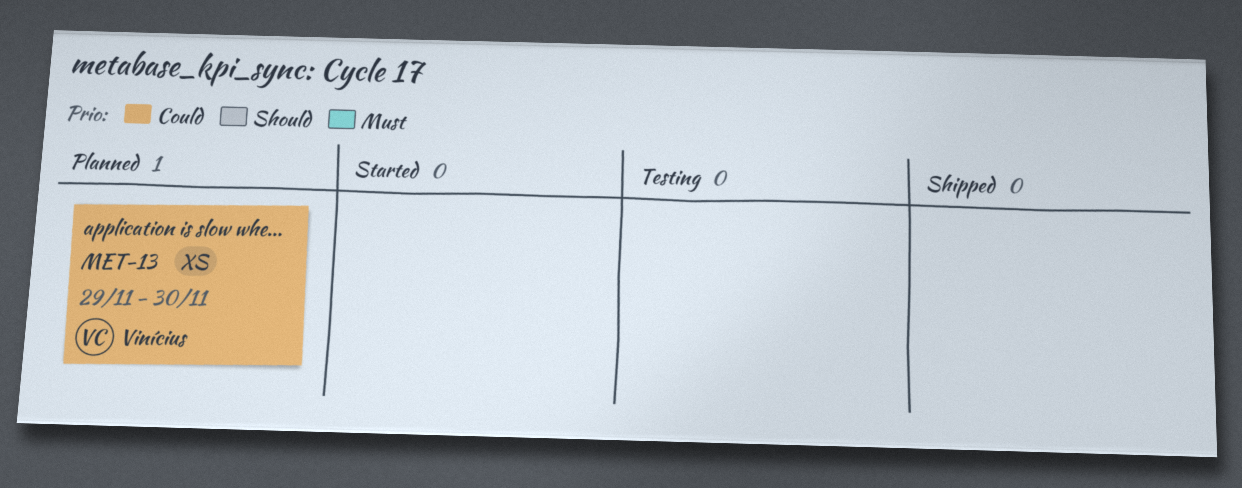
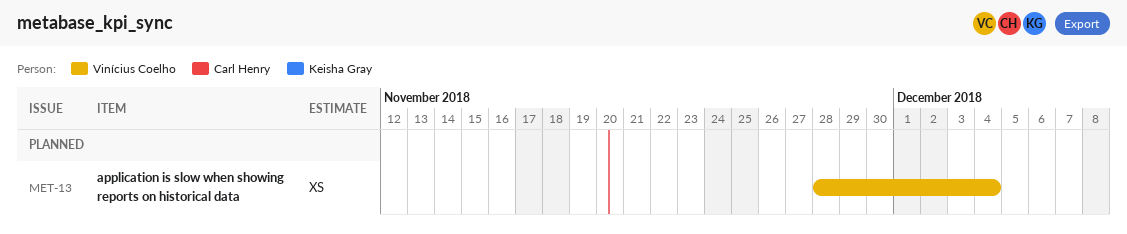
MET-13, start: Nov 29 -> Nov 28
MET-13, due: Nov 30 -> Dec 4

